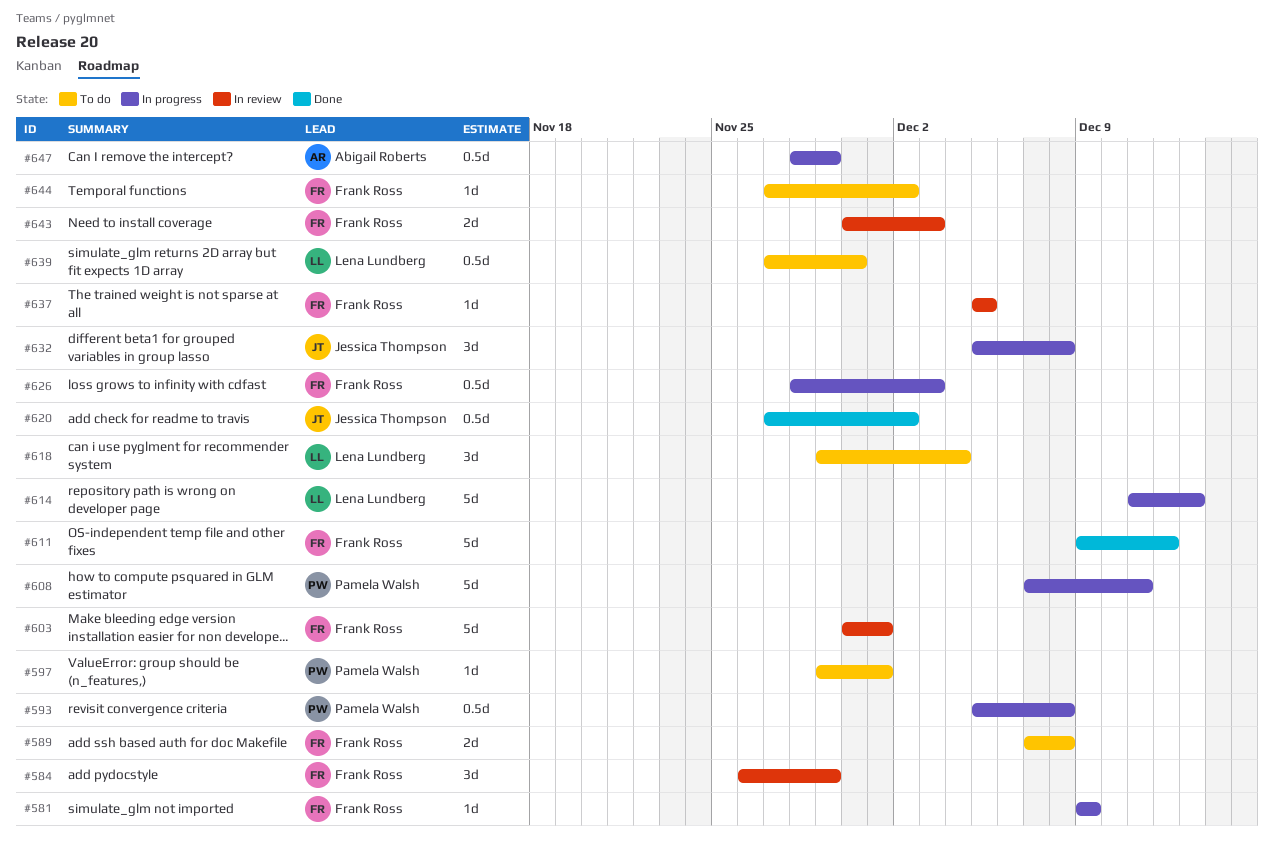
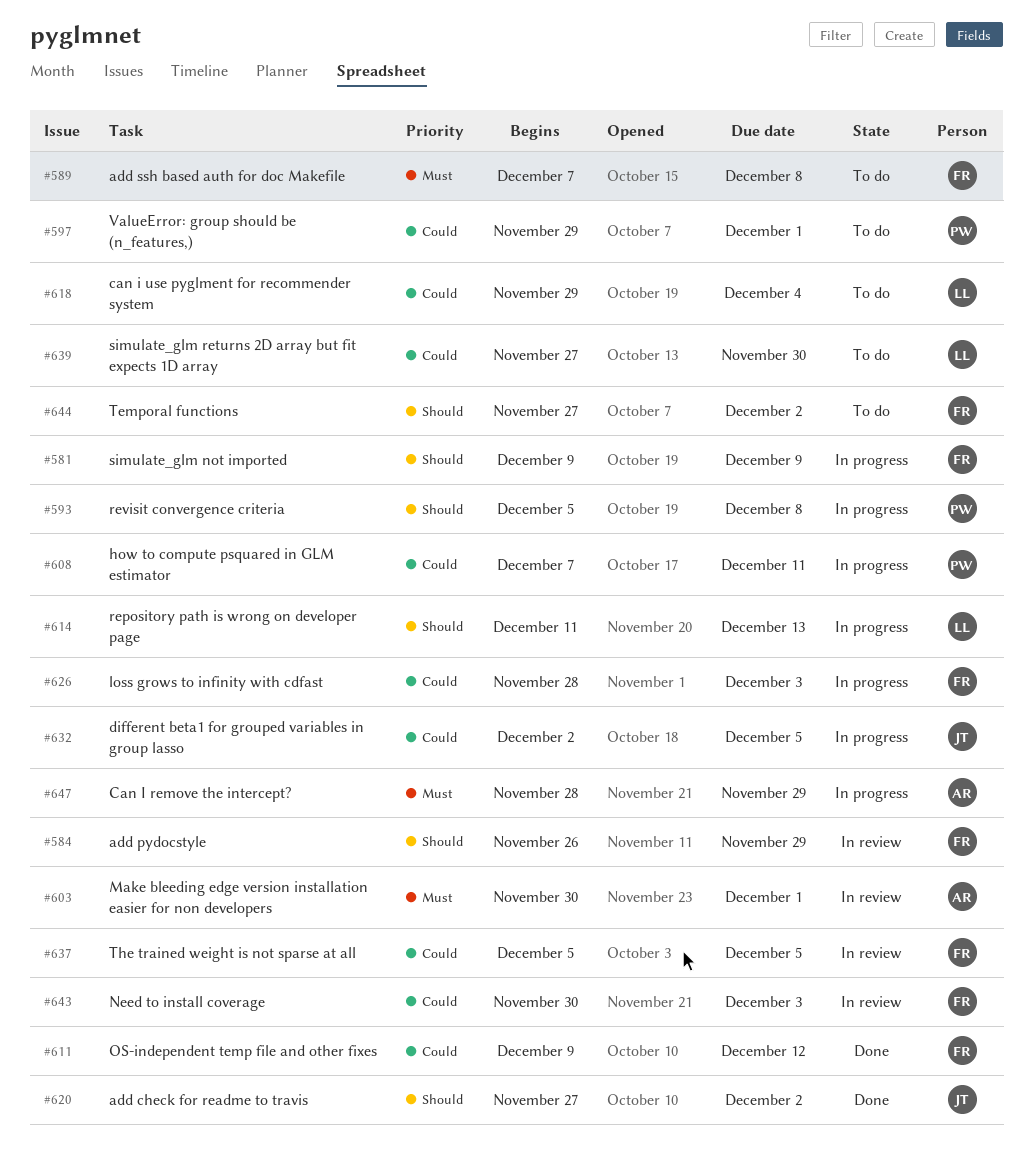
#603, owner: Frank Ross -> Abigail Roberts
#632, start: Dec 5 -> Dec 2
#632, due: Dec 8 -> Dec 5

